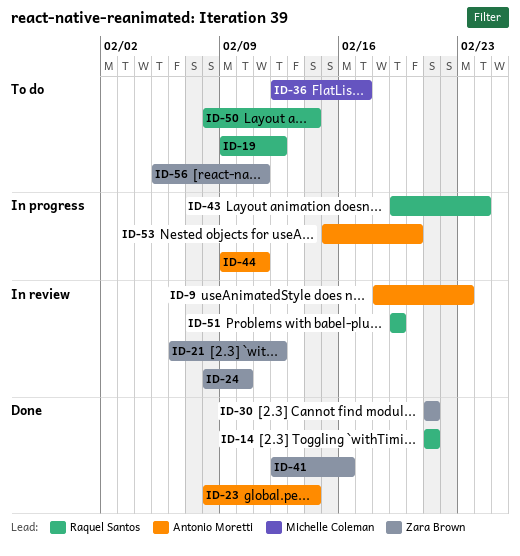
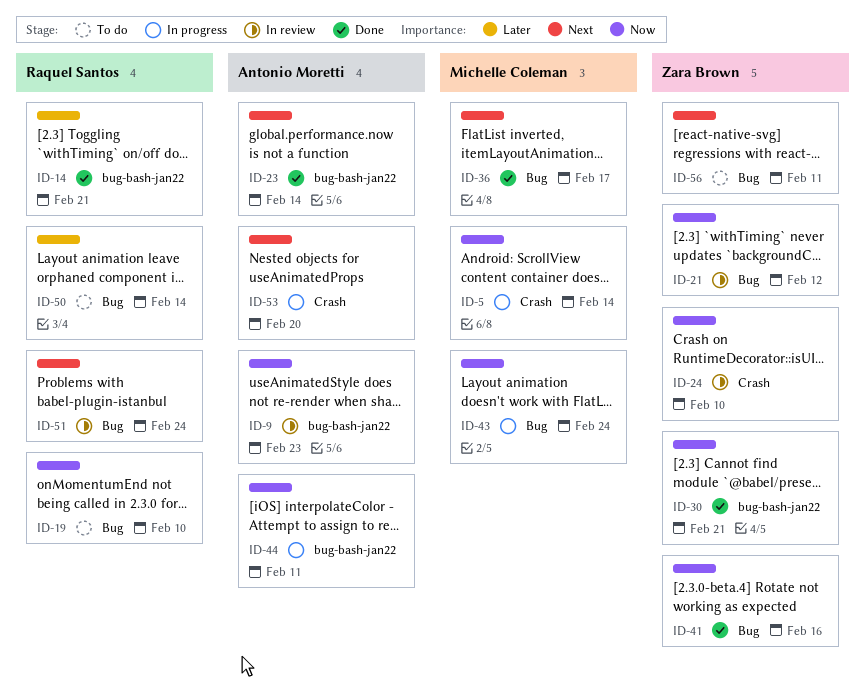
ID-5: none -> present
ID-19, due: Feb 12 -> Feb 10
ID-36, status: To do -> Done
ID-43, owner: Raquel Santos -> Michelle Coleman
ID-51, due: Feb 19 -> Feb 24

